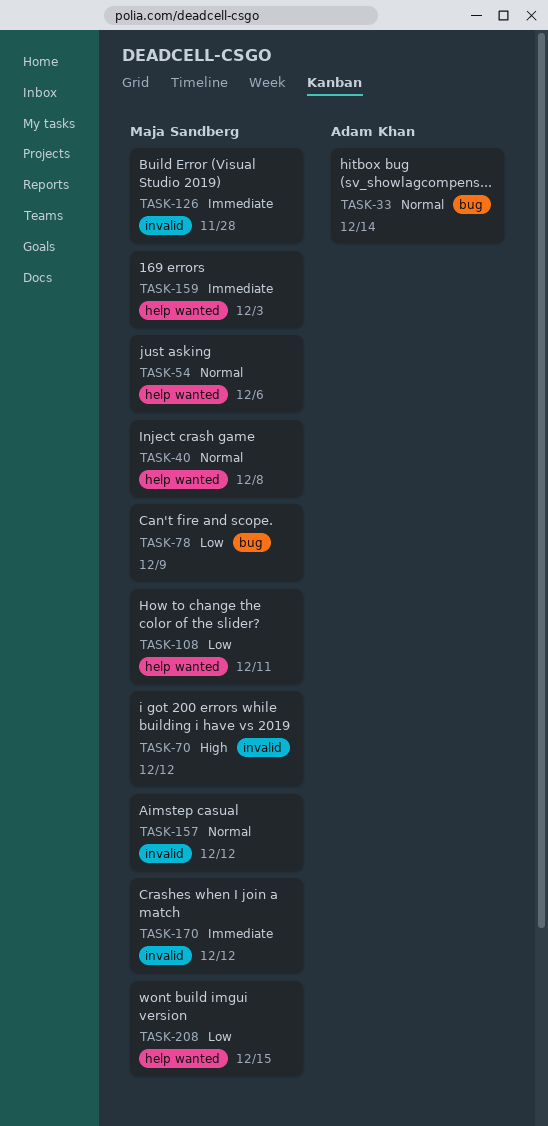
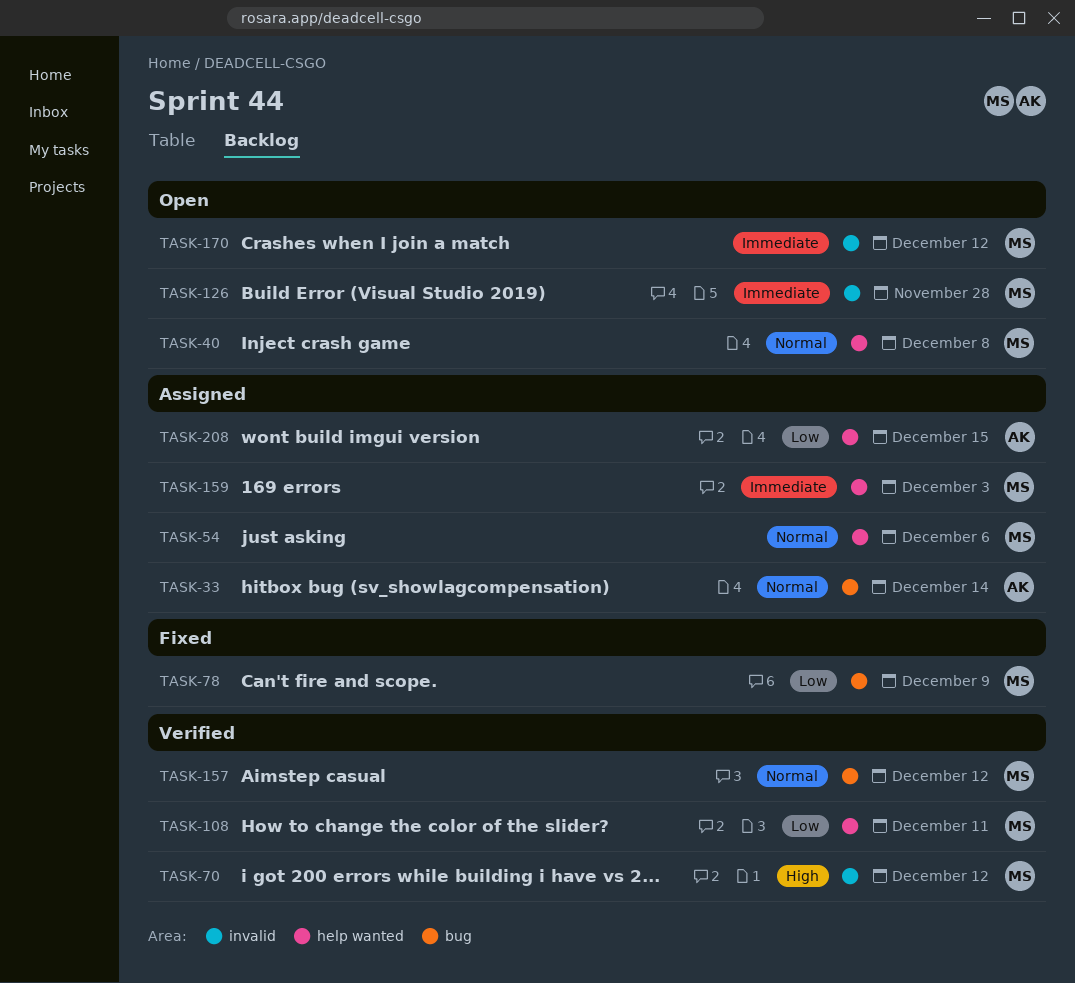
TASK-157, label: invalid -> bug
TASK-208, owner: Maja Sandberg -> Adam Khan

